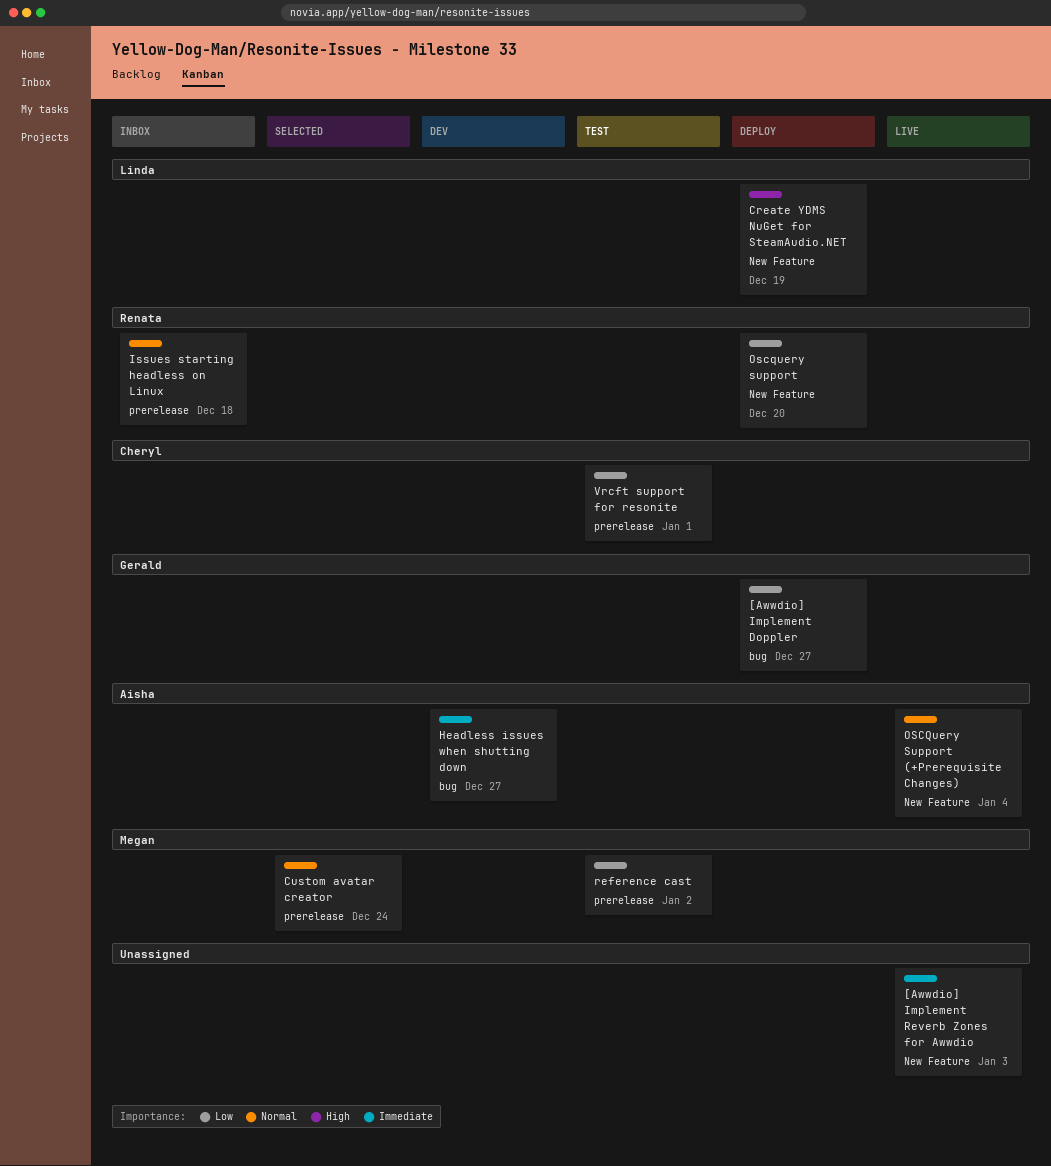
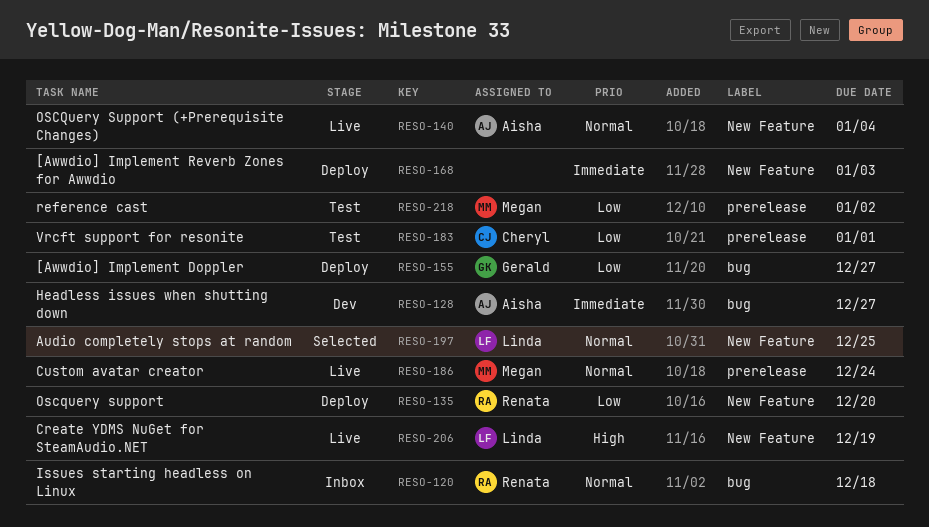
[Awwdio] Implement Reverb Zones for Awwdio, status: Live -> Deploy
Audio completely stops at random: none -> present
Create YDMS NuGet for SteamAudio.NET, status: Deploy -> Live
Custom avatar creator, status: Selected -> Live
Issues starting headless on Linux, label: prerelease -> bug

